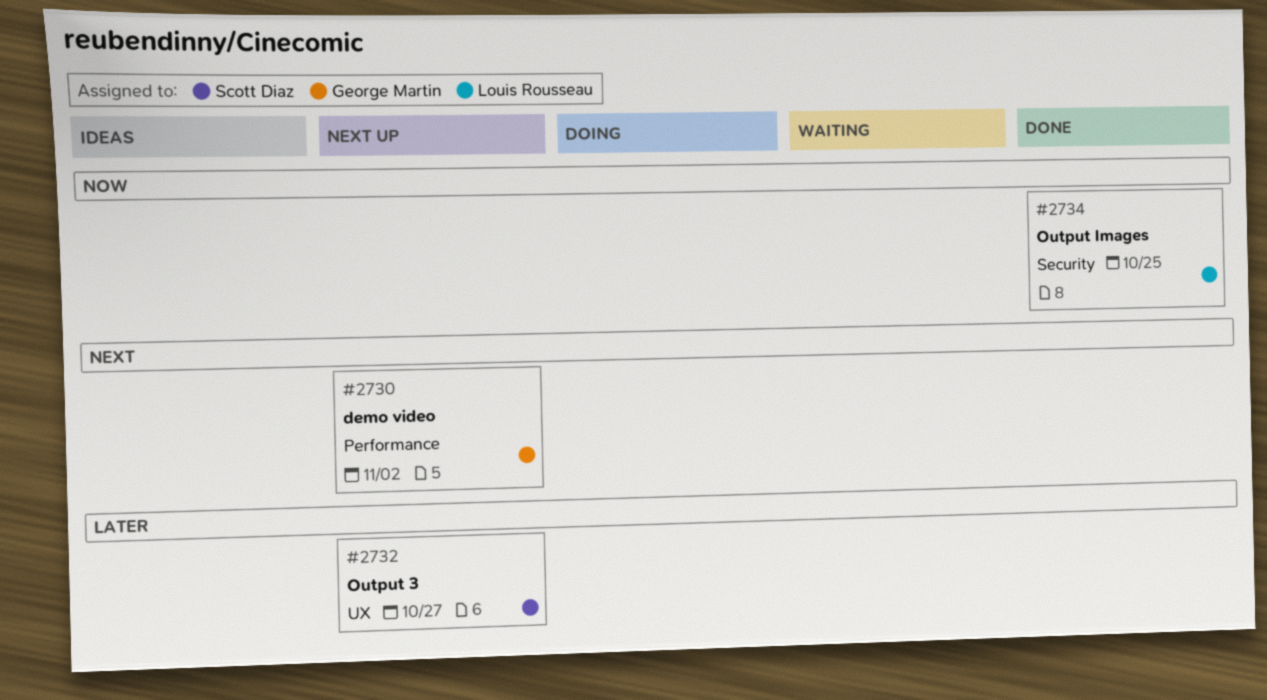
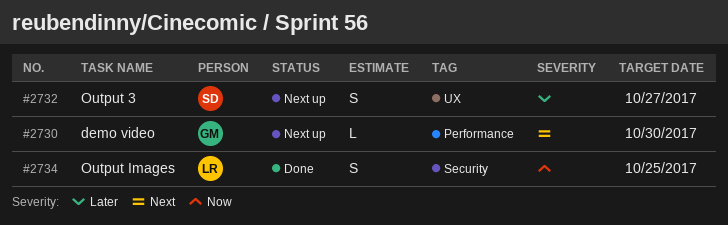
#2730, due: Nov 2 -> Oct 30

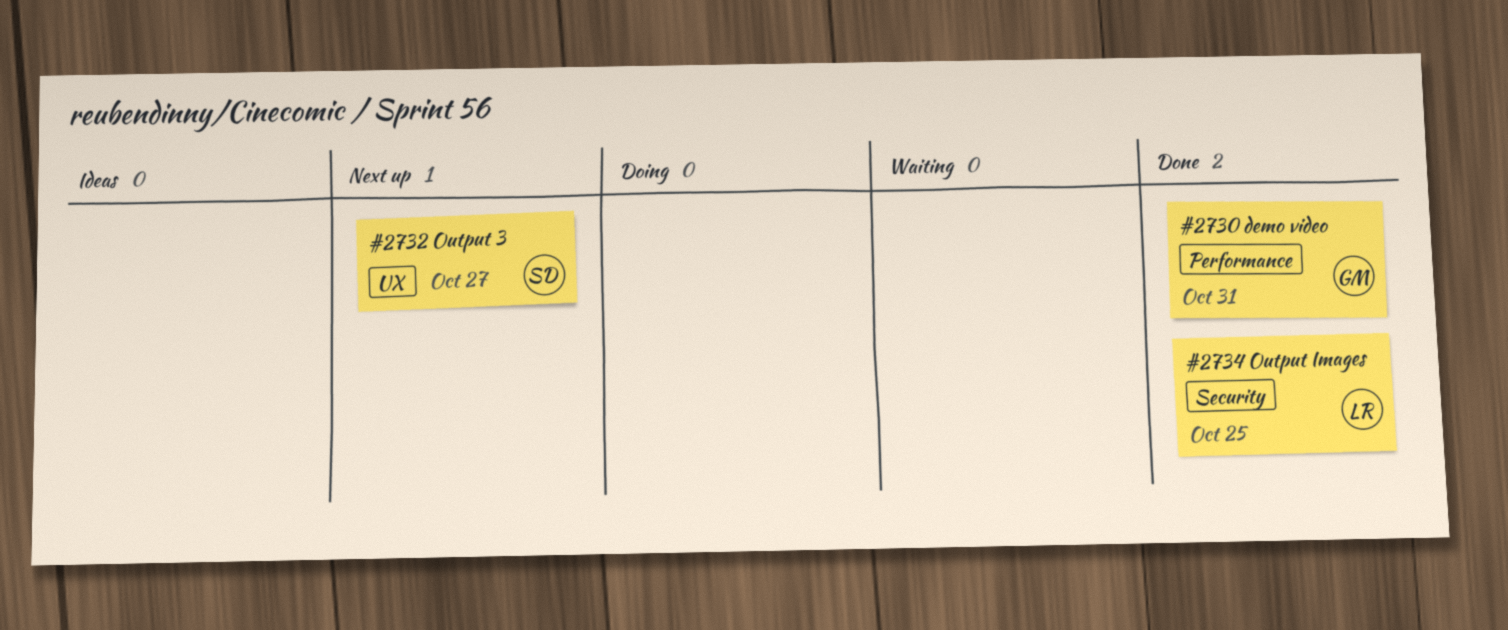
#2730, status: Next up -> Done
#2730, due: Oct 30 -> Oct 31

